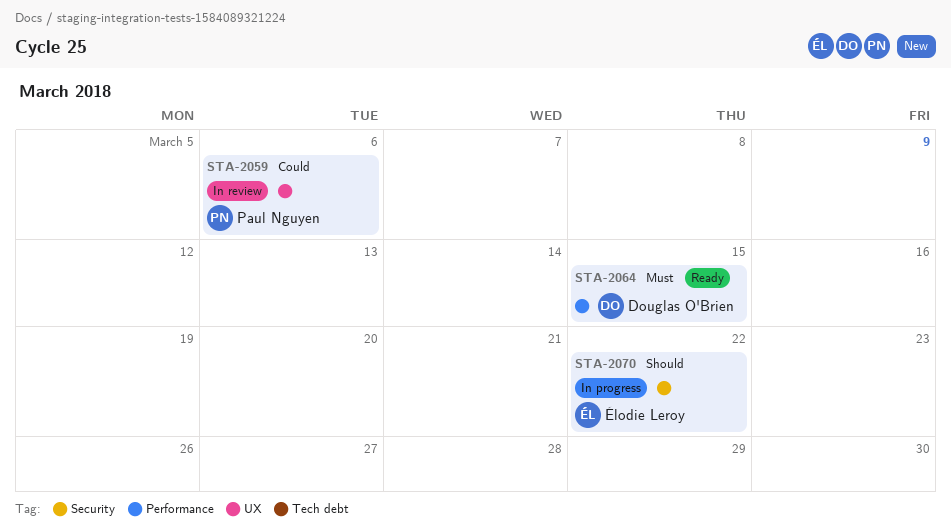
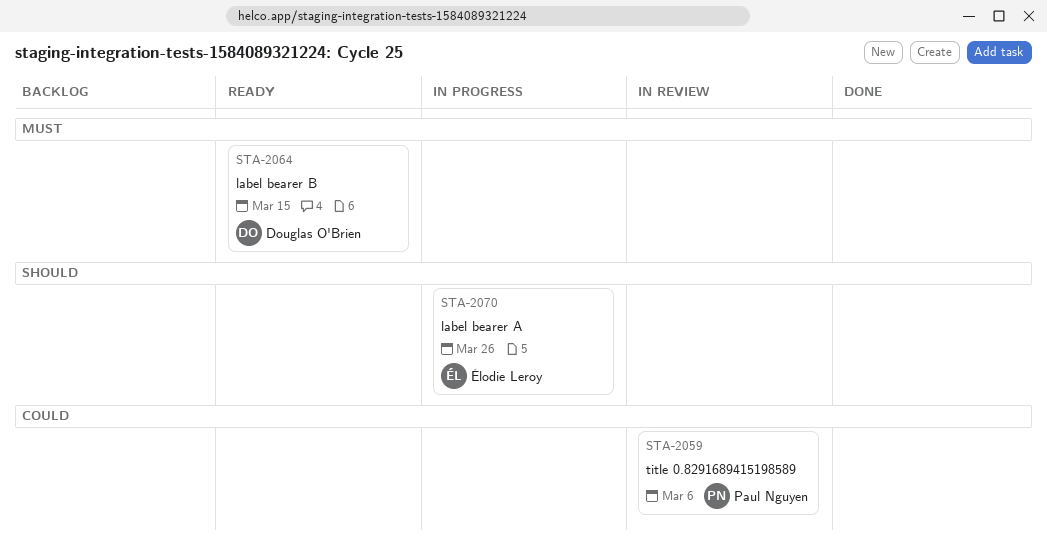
STA-2070, due: Mar 22 -> Mar 26

